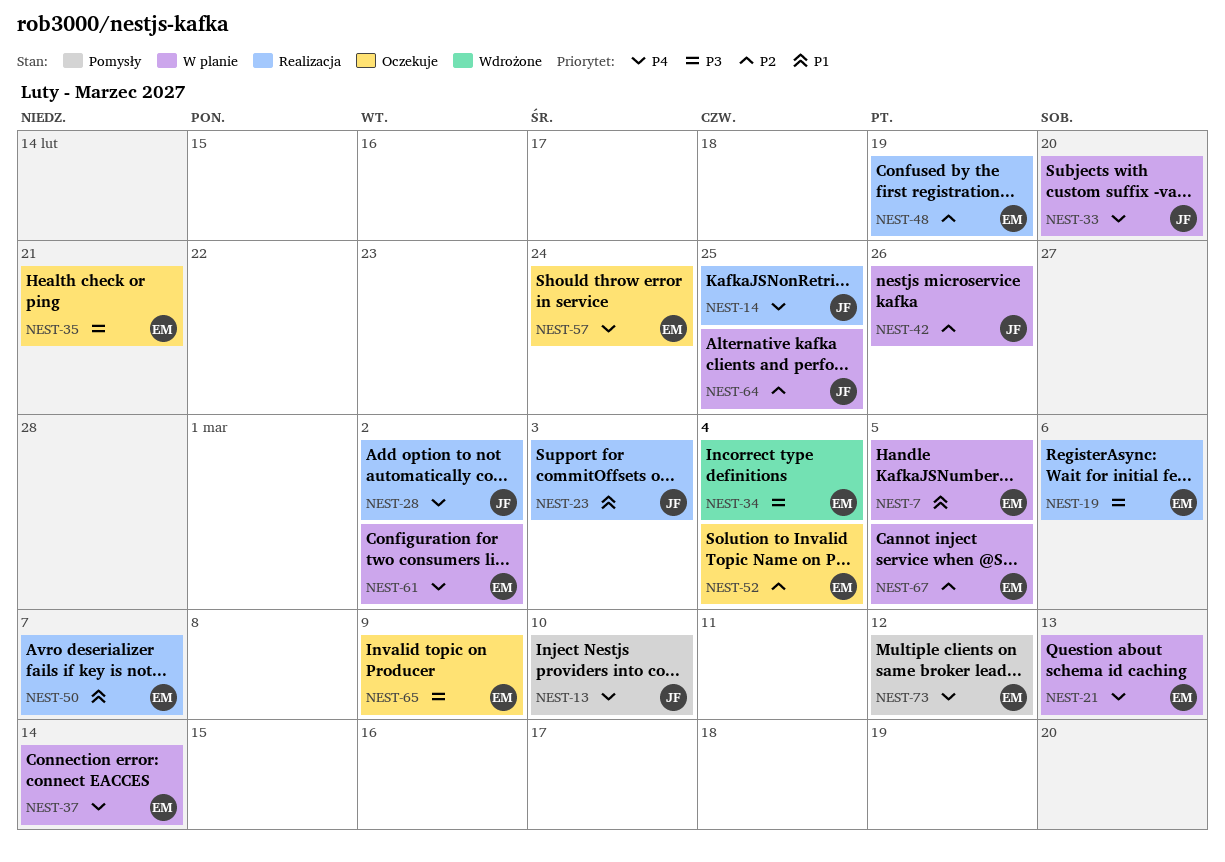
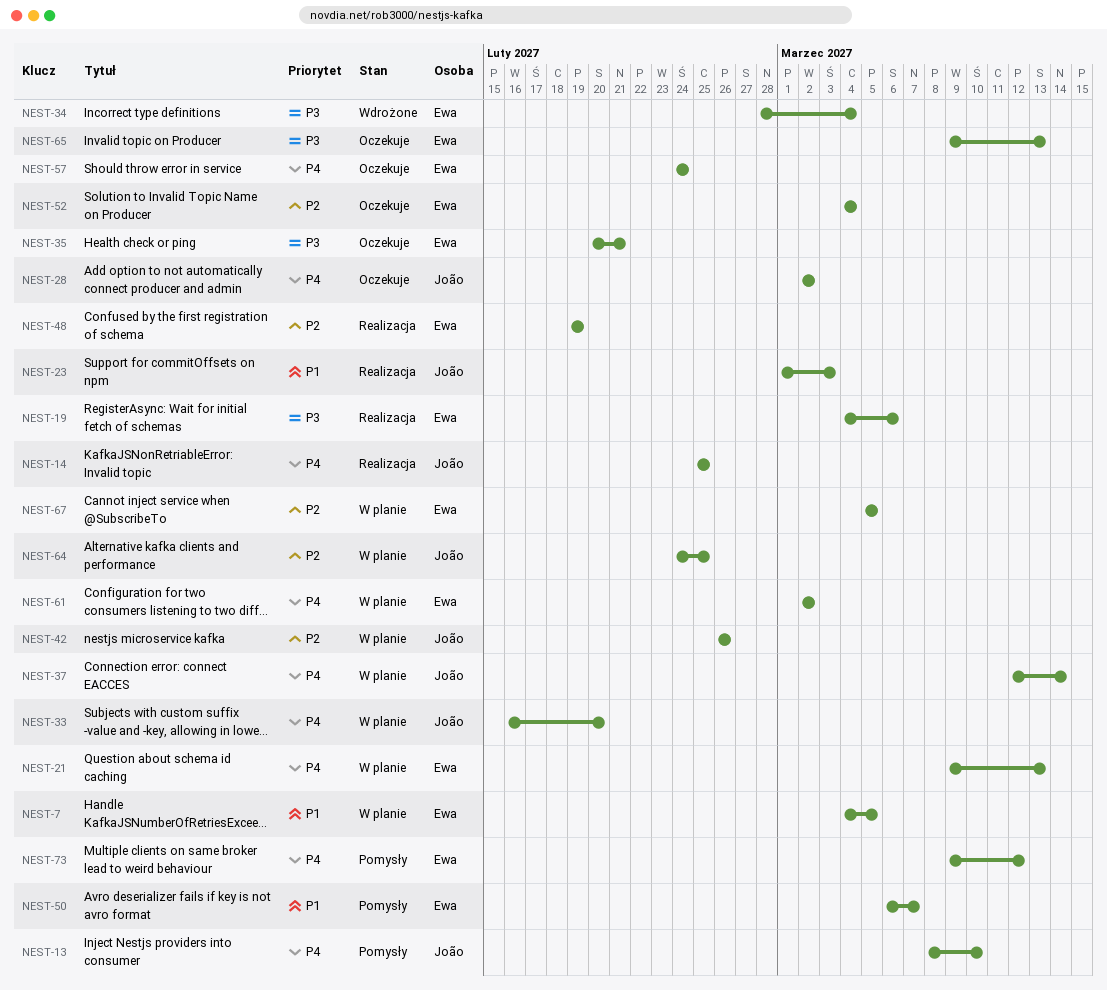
NEST-28, status: Realizacja -> Oczekuje
NEST-37, owner: Ewa -> João
NEST-50, status: Realizacja -> Pomysły
NEST-65, due: Mar 9 -> Mar 13

